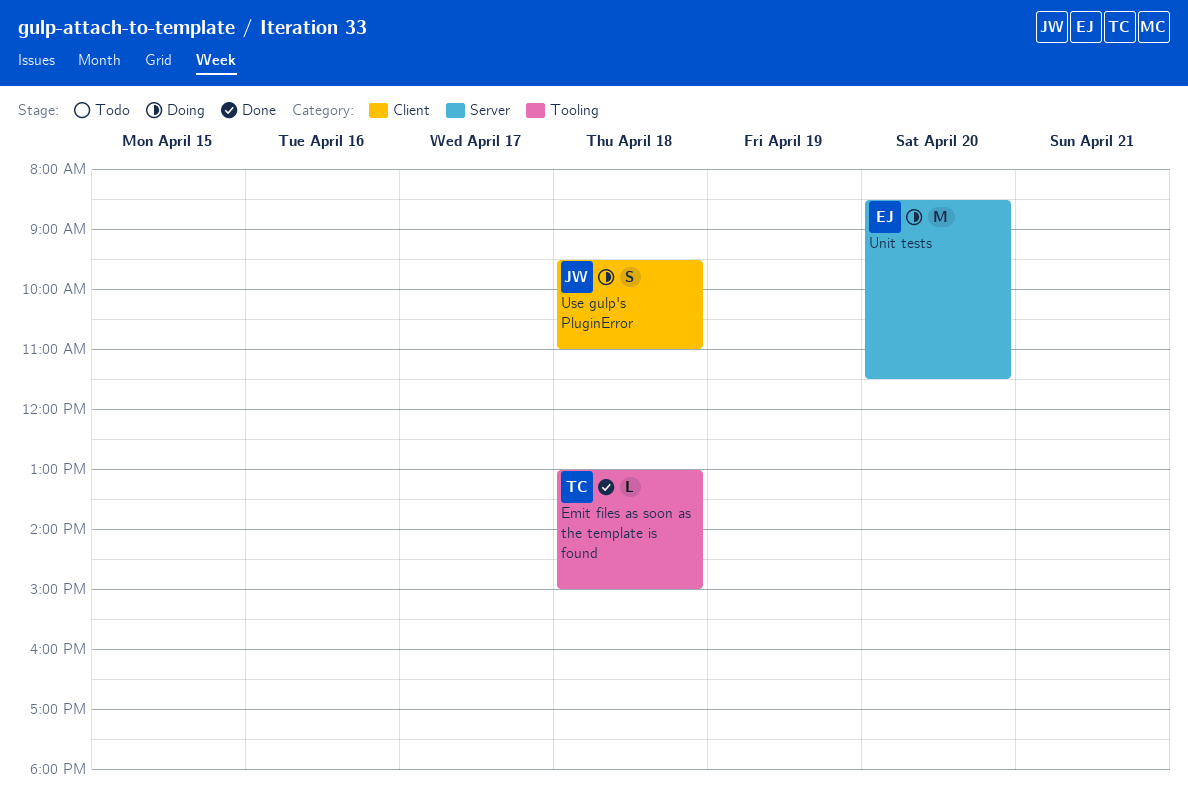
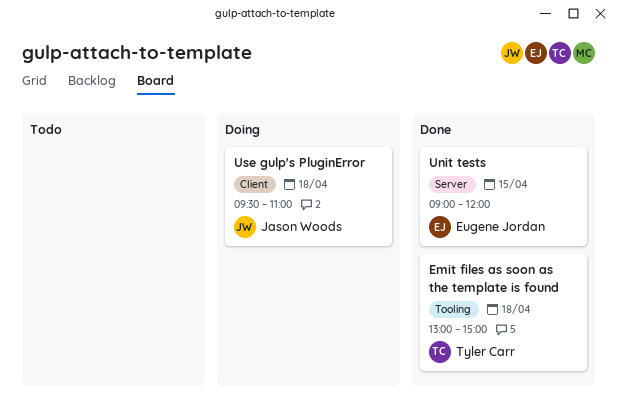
Unit tests, status: Doing -> Done
Unit tests, day: Apr 20 -> Apr 15
Unit tests, begins: 08:30 -> 09:00
Unit tests, ends: 11:30 -> 12:00

